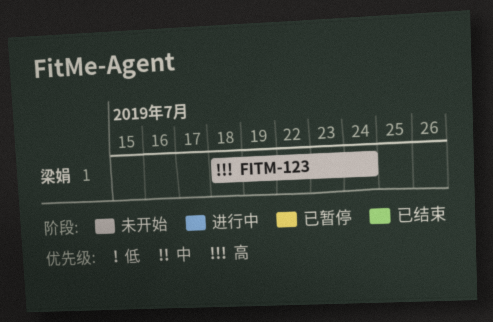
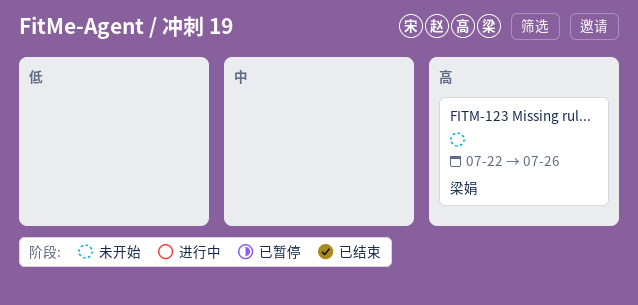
FITM-123, start: Jul 18 -> Jul 22
FITM-123, due: Jul 24 -> Jul 26

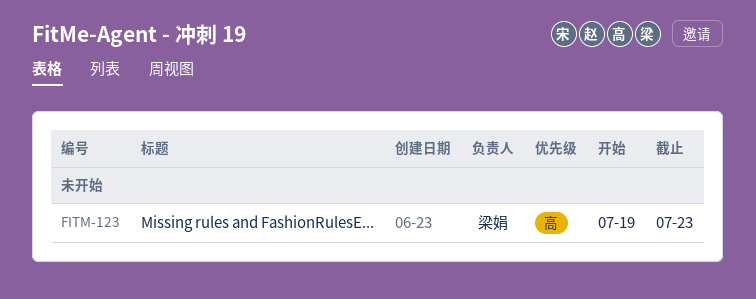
FITM-123, start: Jul 22 -> Jul 19
FITM-123, due: Jul 26 -> Jul 23

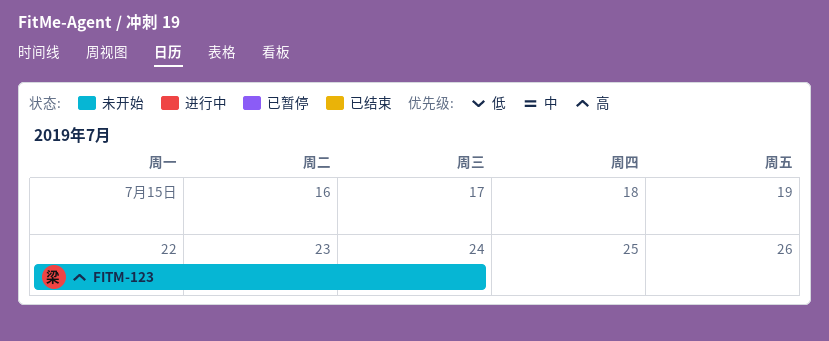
FITM-123, start: Jul 19 -> Jul 22
FITM-123, due: Jul 23 -> Jul 24

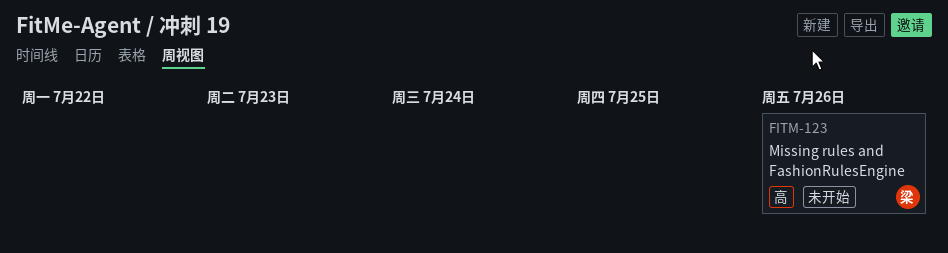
FITM-123, due: Jul 24 -> Jul 26

